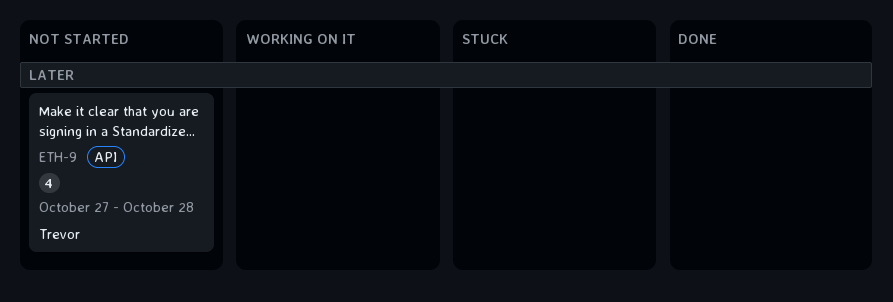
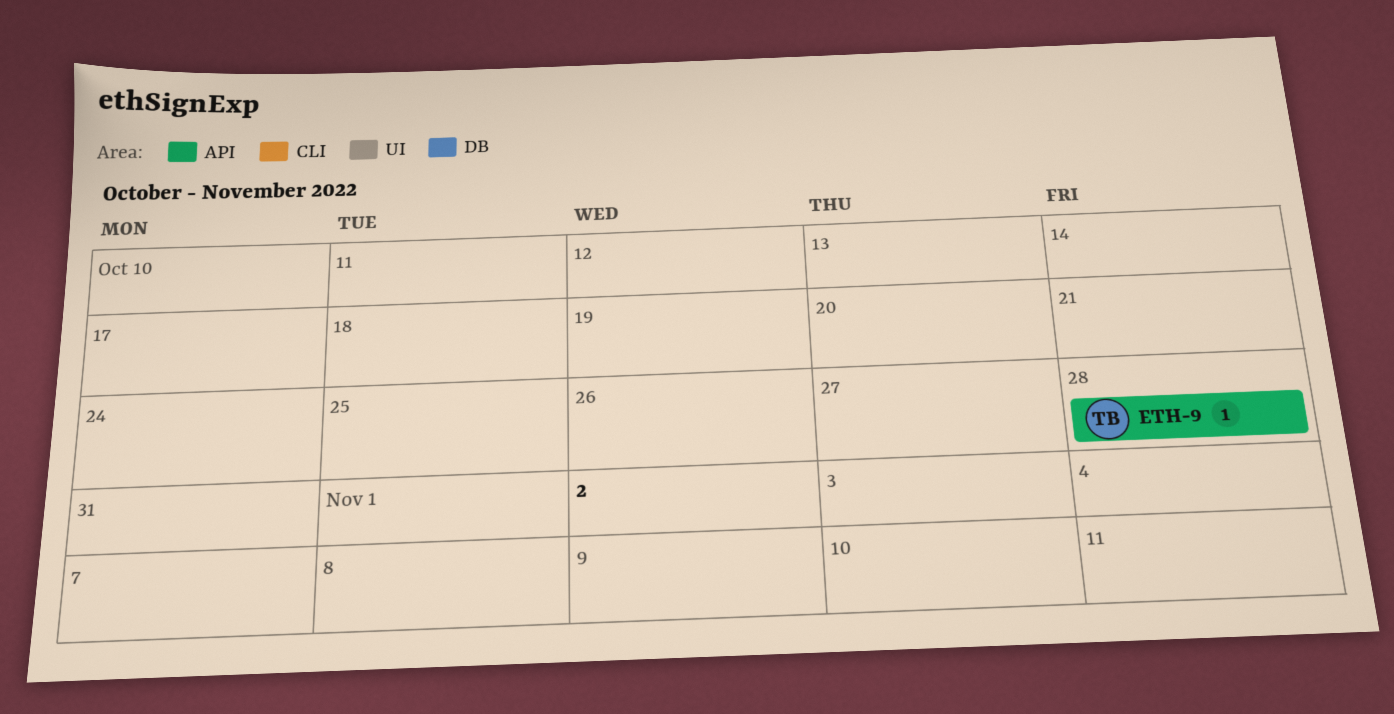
ETH-9, estimate: 4 -> 1
ETH-9, start: Oct 27 -> Oct 28

